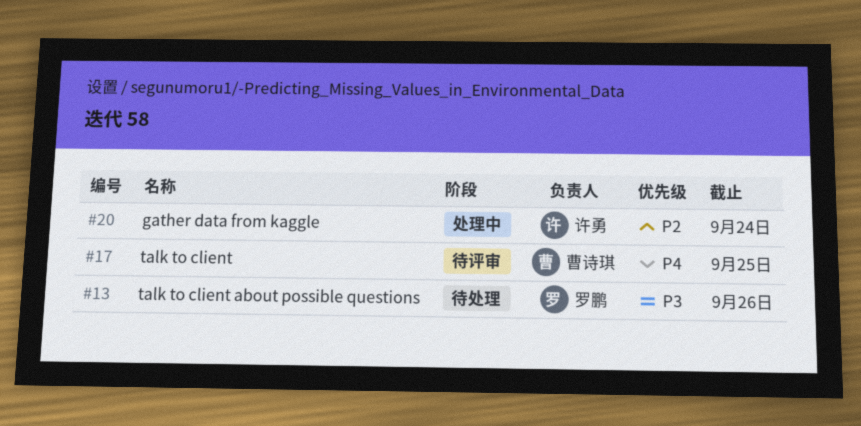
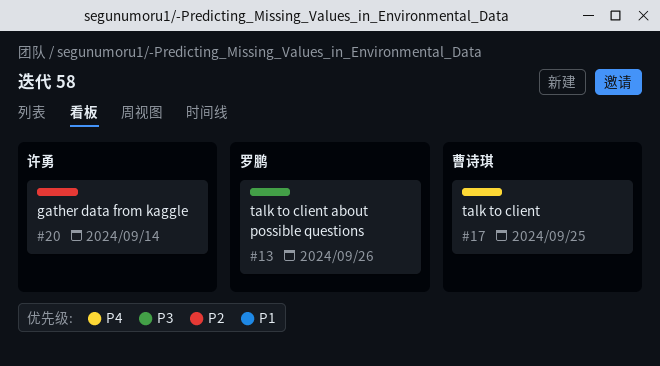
#20, due: Sep 24 -> Sep 14

